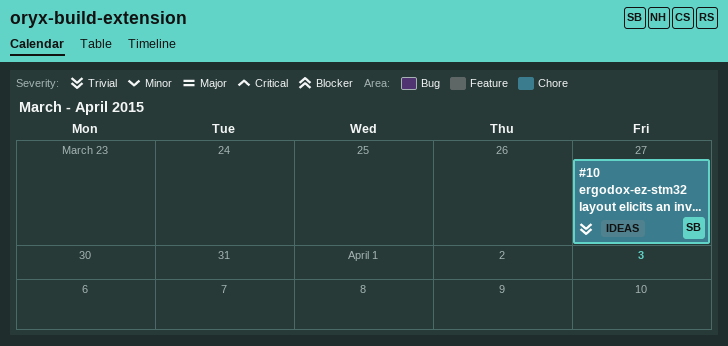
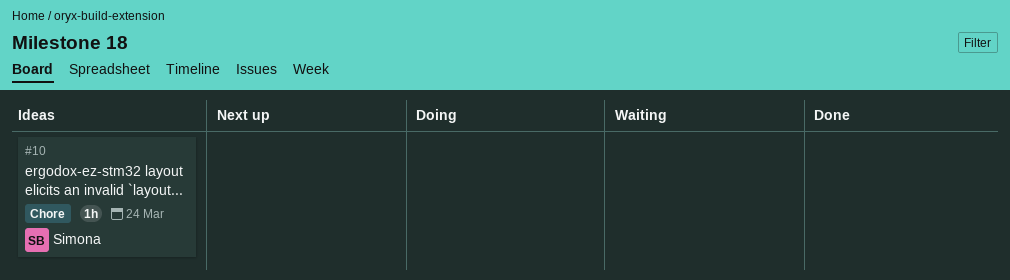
#10, due: Mar 27 -> Mar 24

